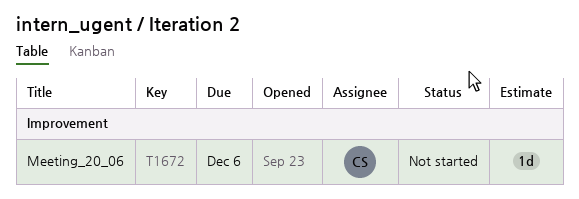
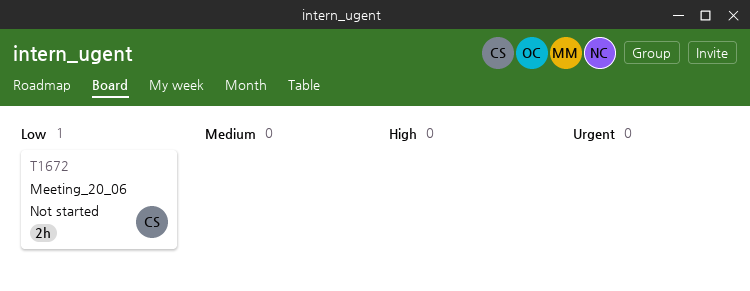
T1672, estimate: 1d -> 2h

